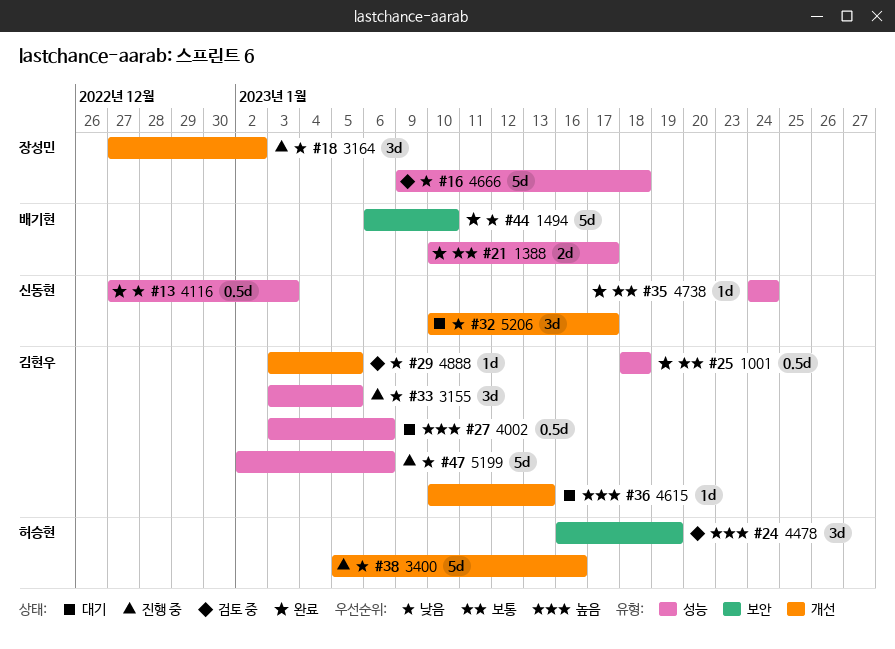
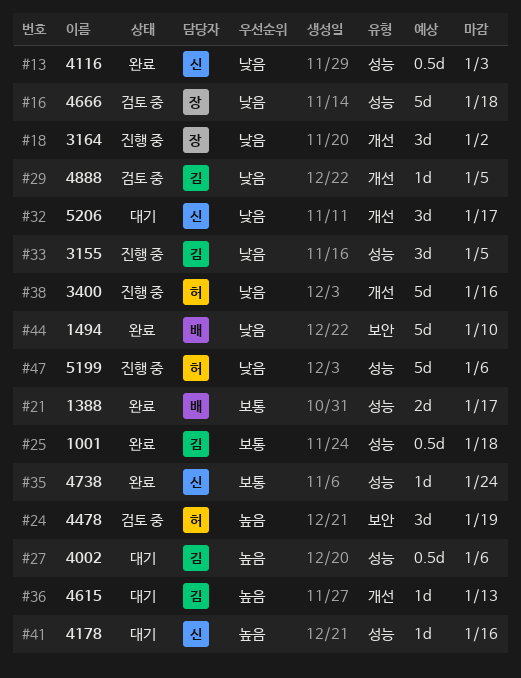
#41: none -> present
#47, owner: 김현우 -> 허승현

